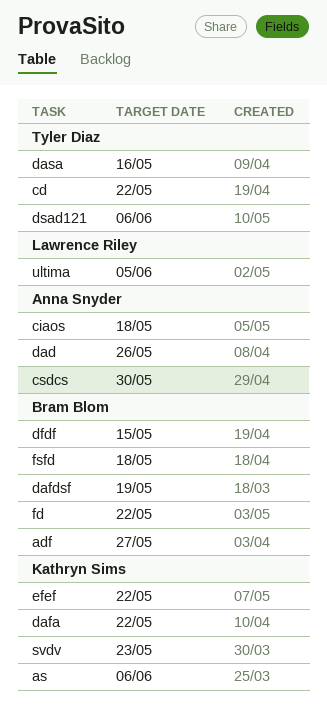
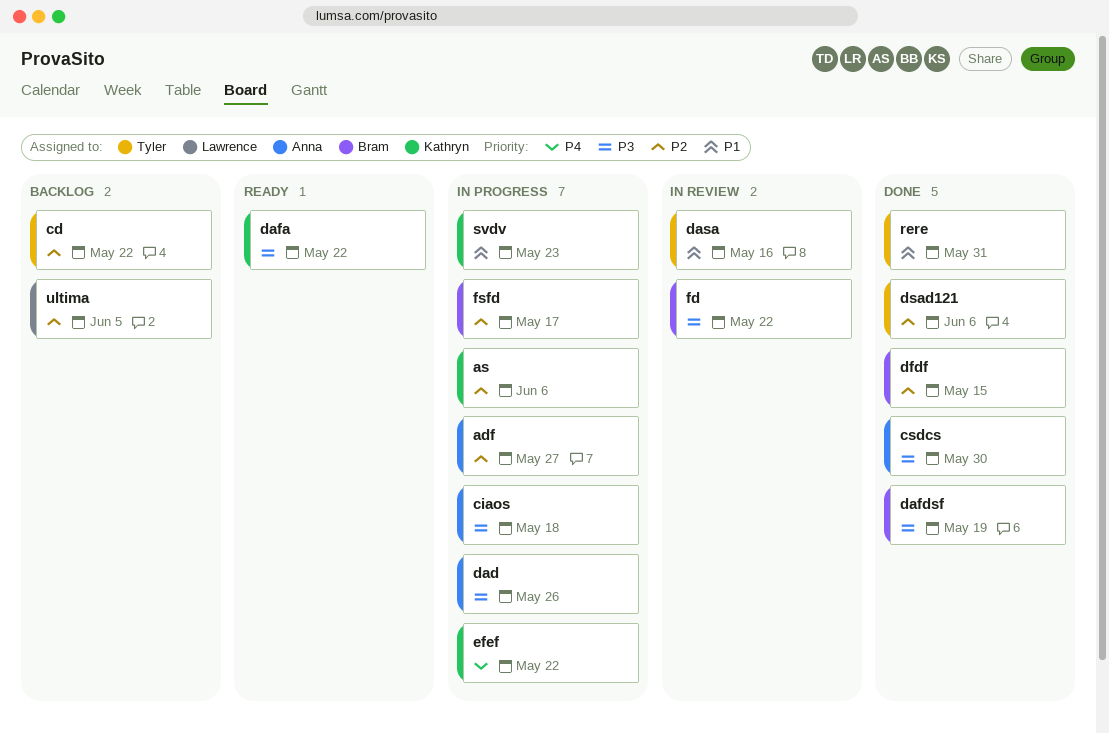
adf, owner: Bram Blom -> Anna Snyder
fsfd, due: May 18 -> May 17
rere: none -> present

